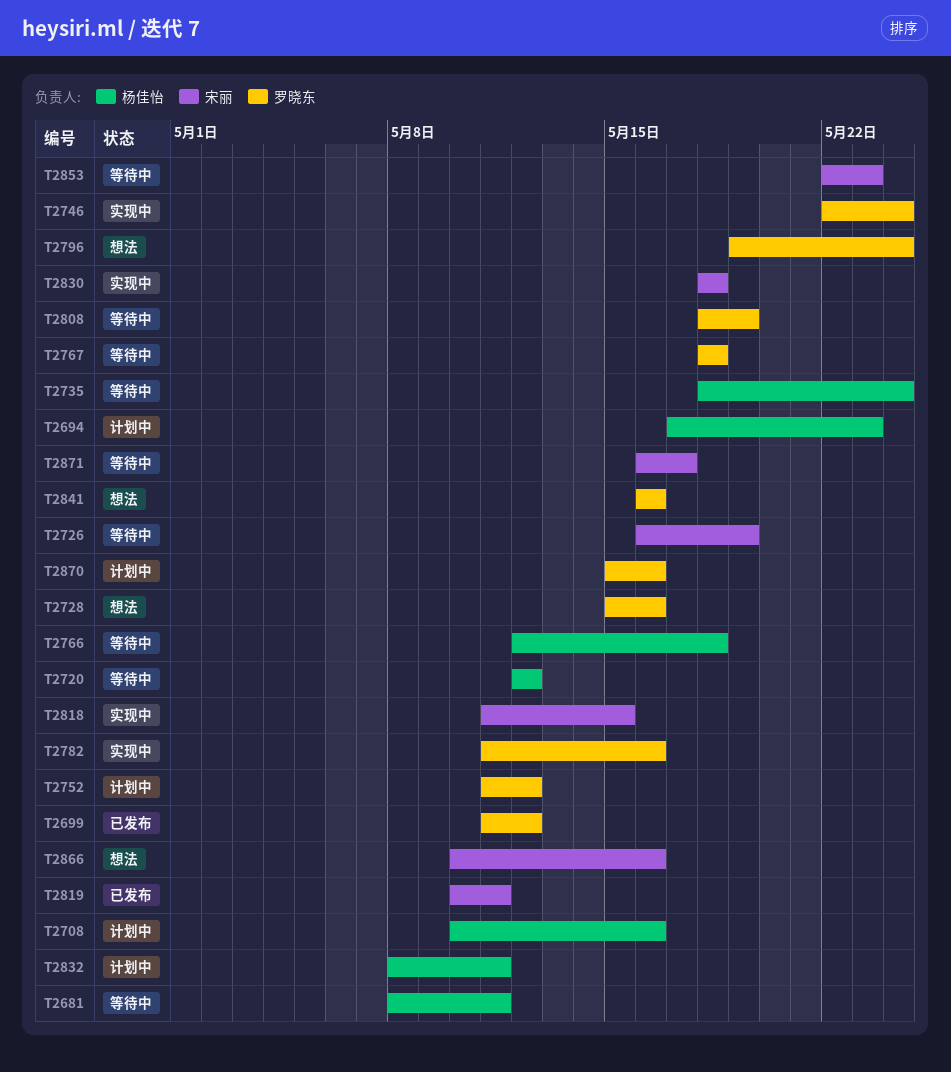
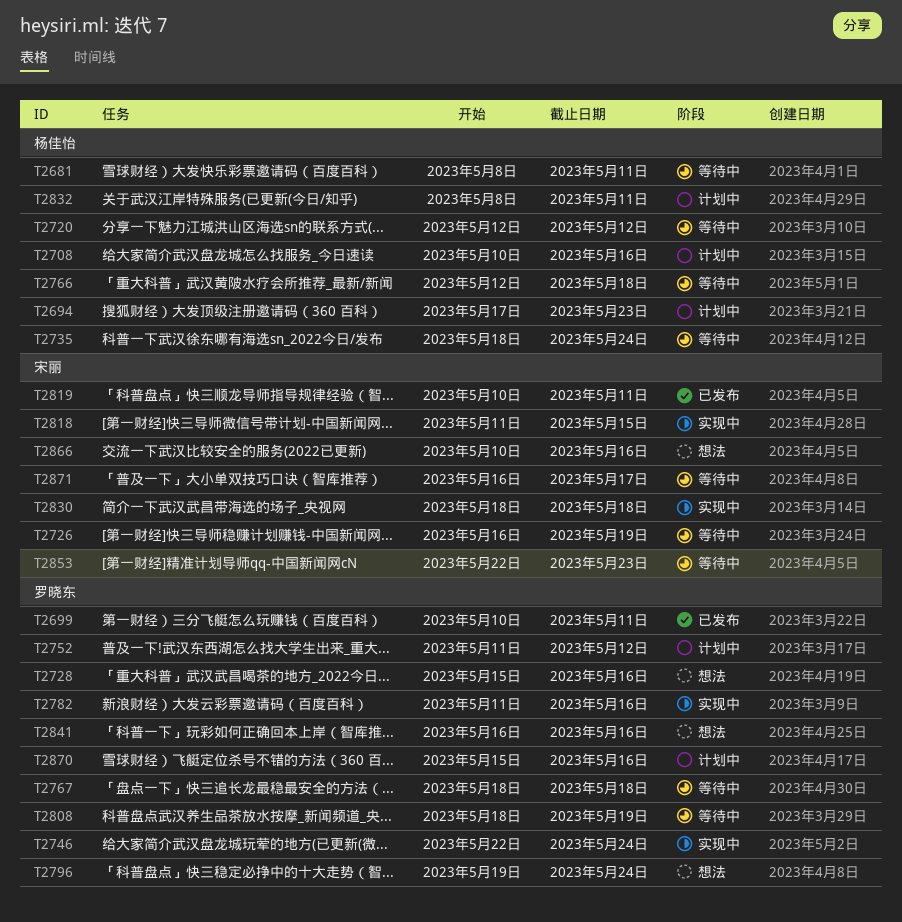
T2699, start: May 11 -> May 10
T2699, due: May 12 -> May 11

